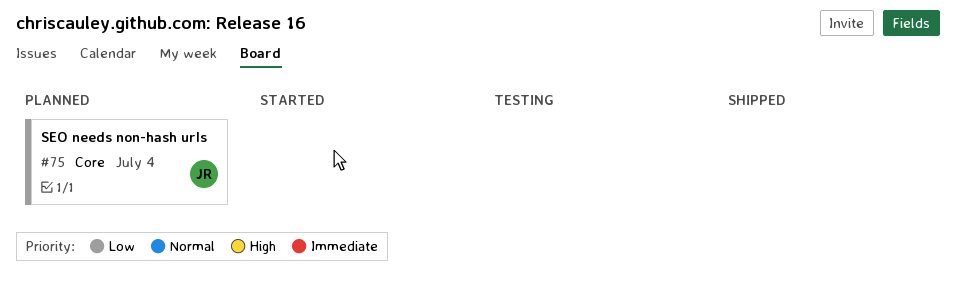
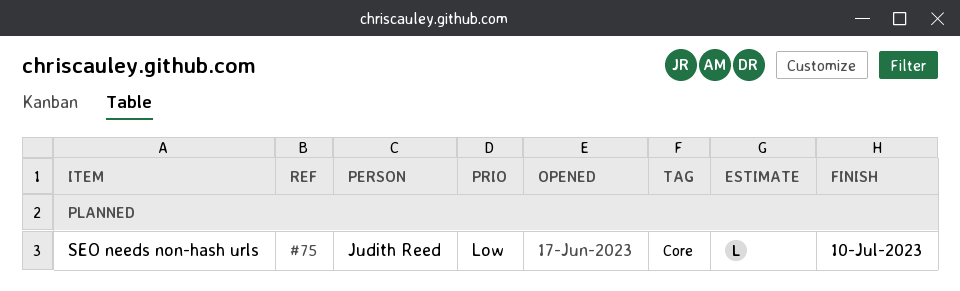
#75, due: Jul 4 -> Jul 10

